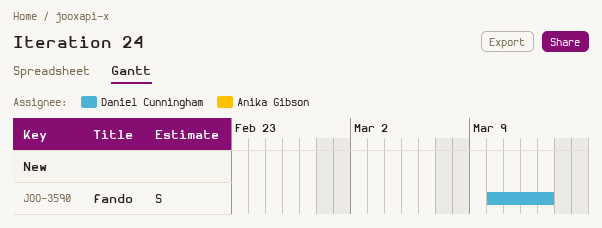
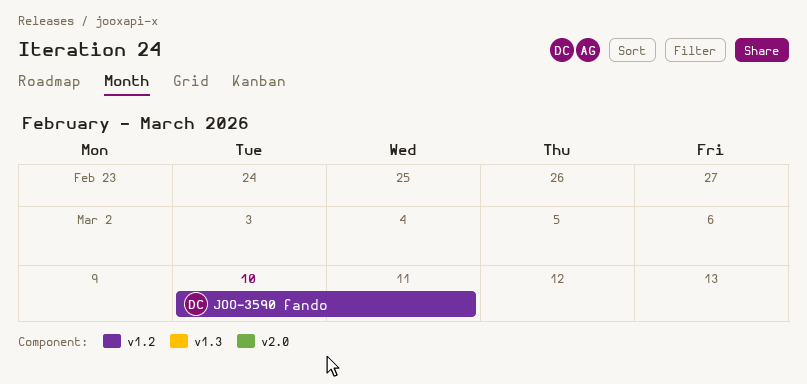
JOO-3590, due: Mar 13 -> Mar 11

